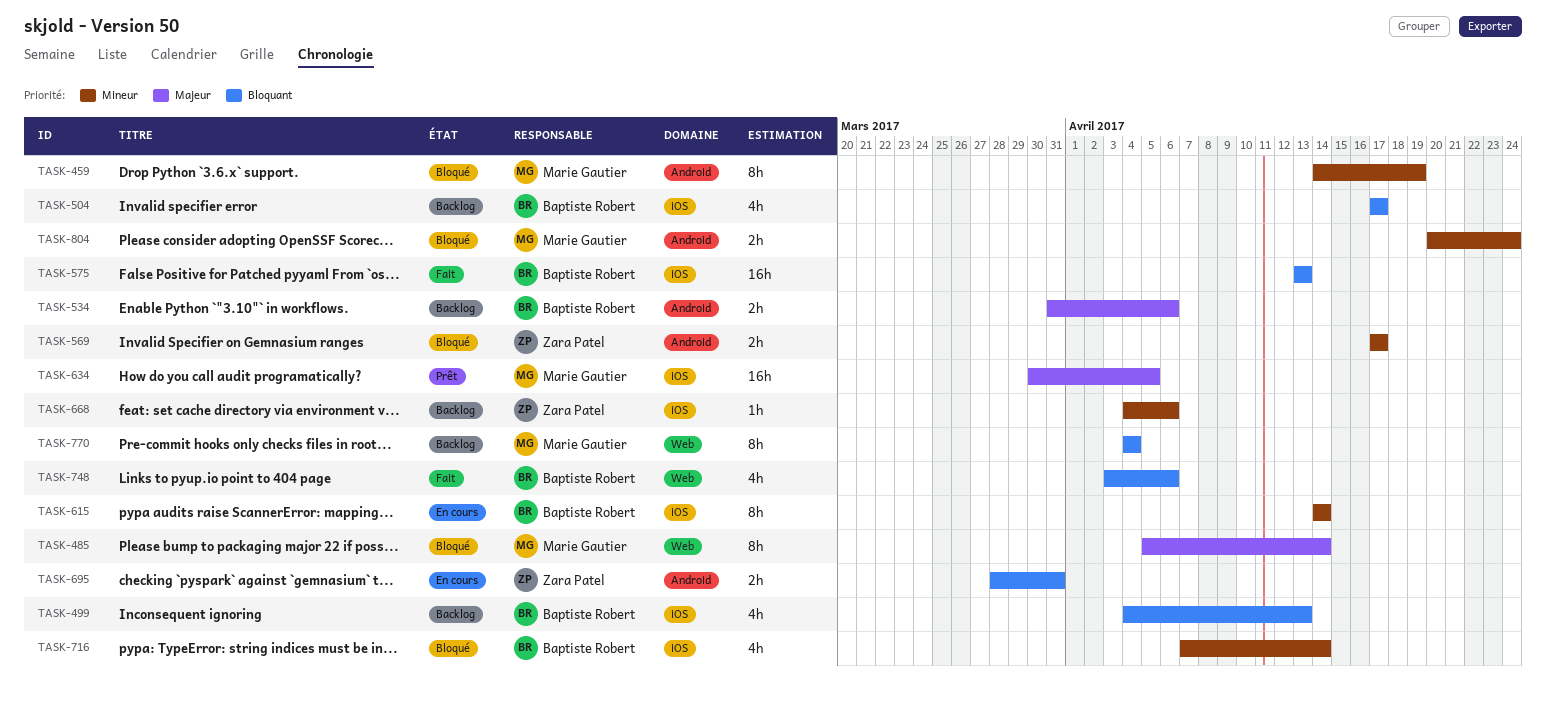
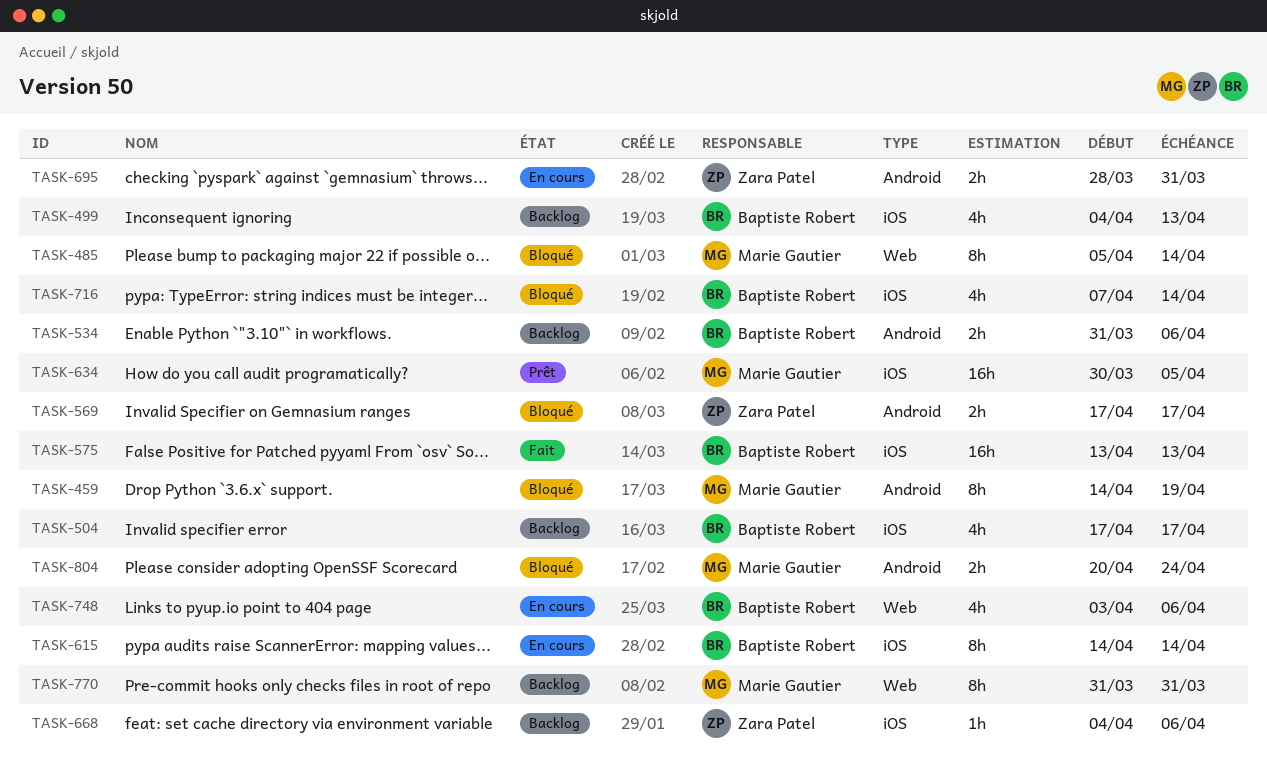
TASK-748, status: Fait -> En cours
TASK-770, start: Apr 4 -> Mar 31
TASK-770, due: Apr 4 -> Mar 31

